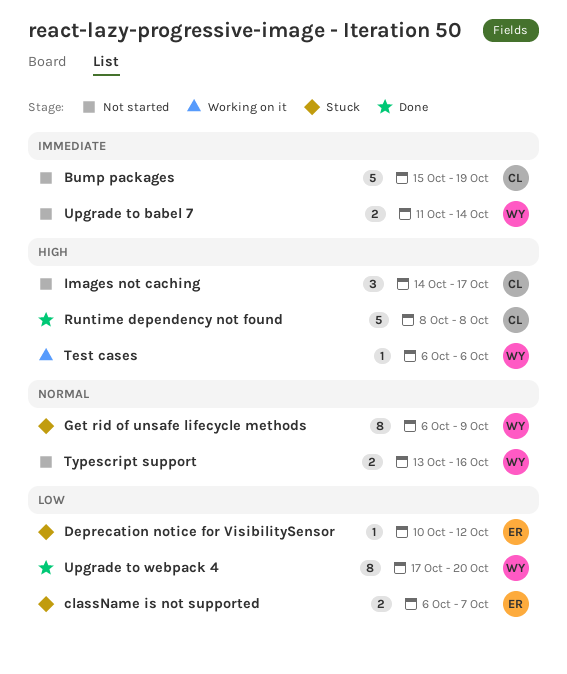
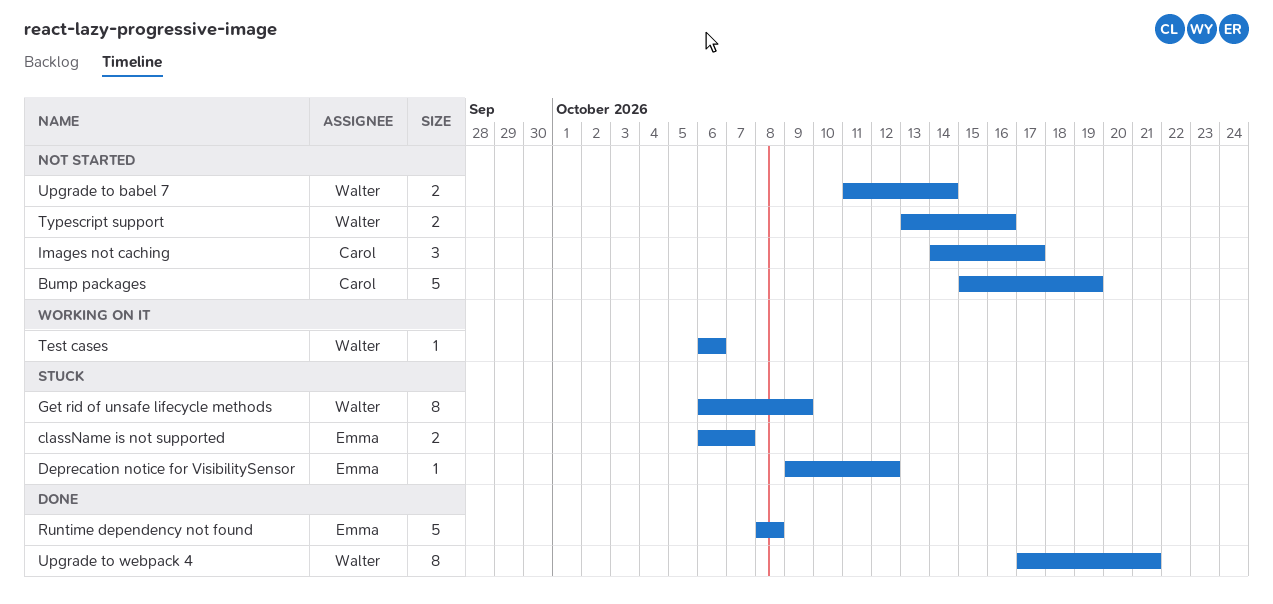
Deprecation notice for VisibilitySensor, start: Oct 10 -> Oct 9
Runtime dependency not found, owner: Carol -> Emma
Upgrade to webpack 4, due: Oct 20 -> Oct 21

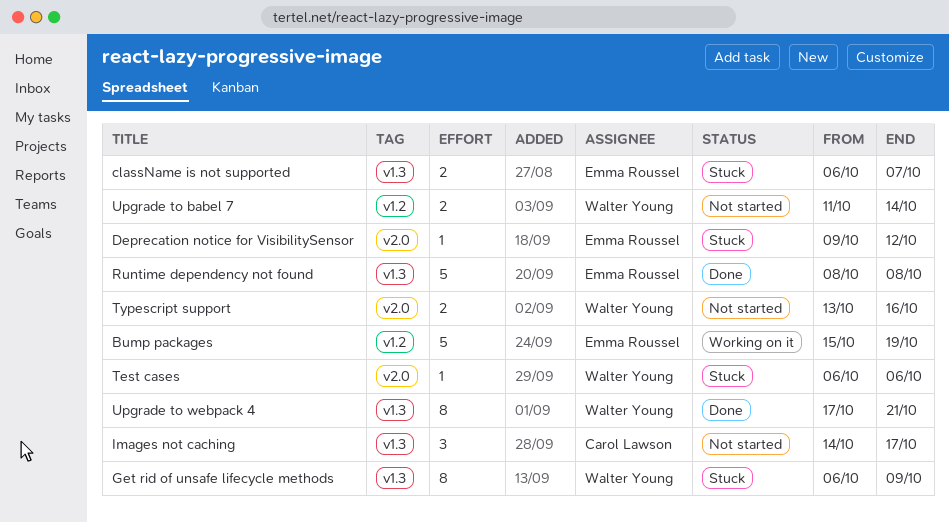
Bump packages, status: Not started -> Working on it
Bump packages, owner: Carol Lawson -> Emma Roussel
Test cases, status: Working on it -> Stuck

